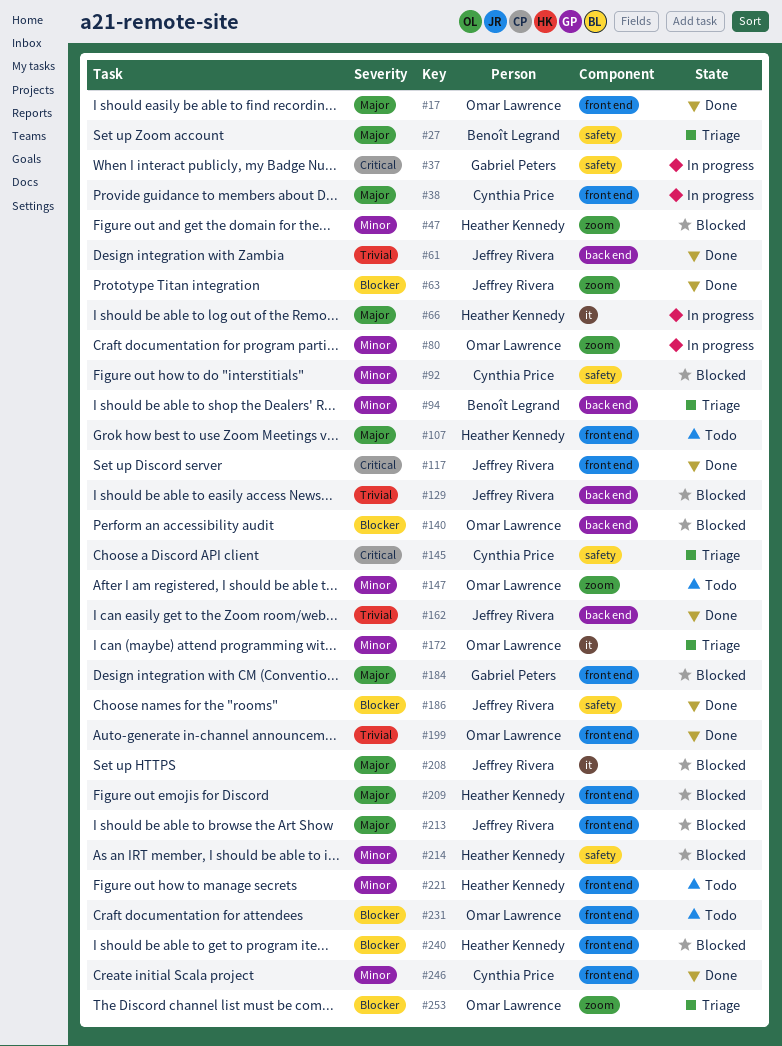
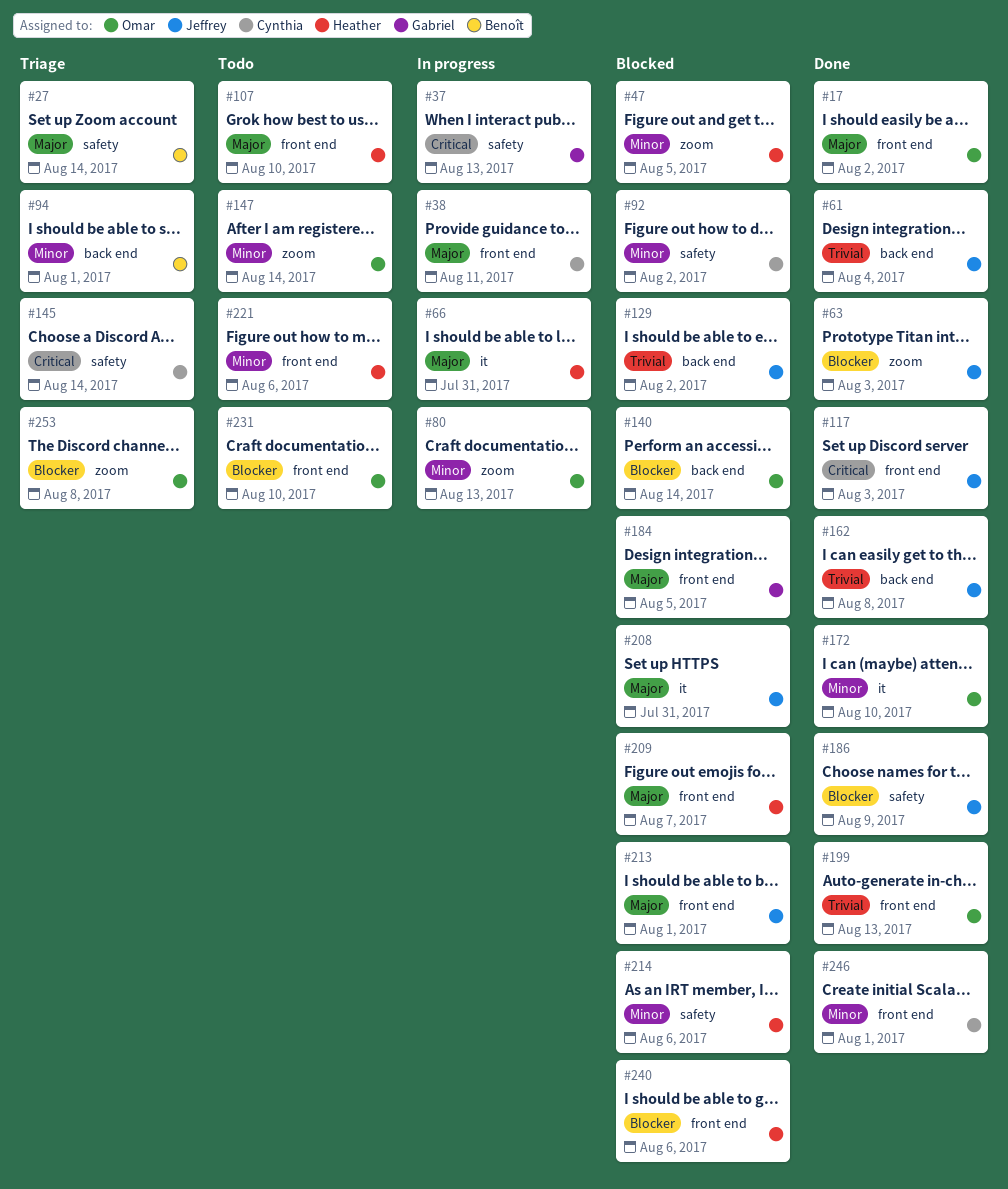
#172, status: Triage -> Done

